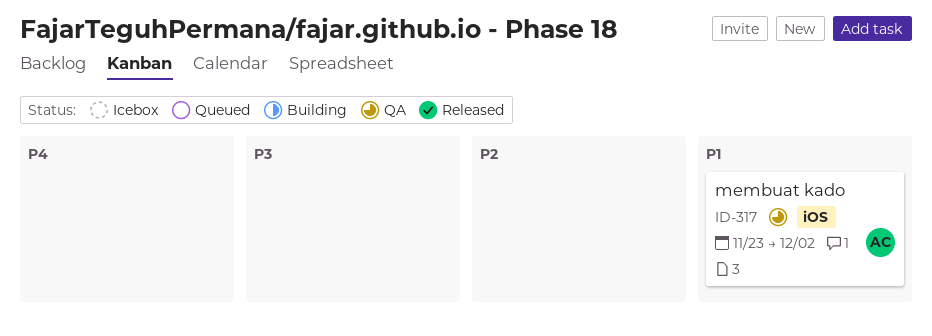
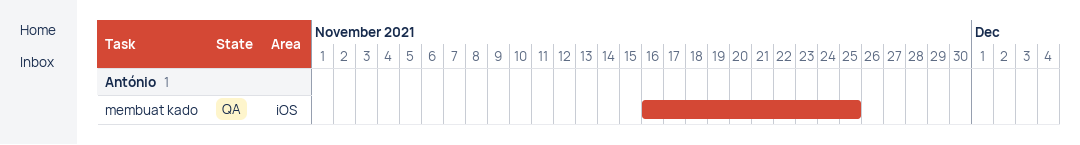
membuat kado, start: Nov 23 -> Nov 16
membuat kado, due: Dec 2 -> Nov 25

